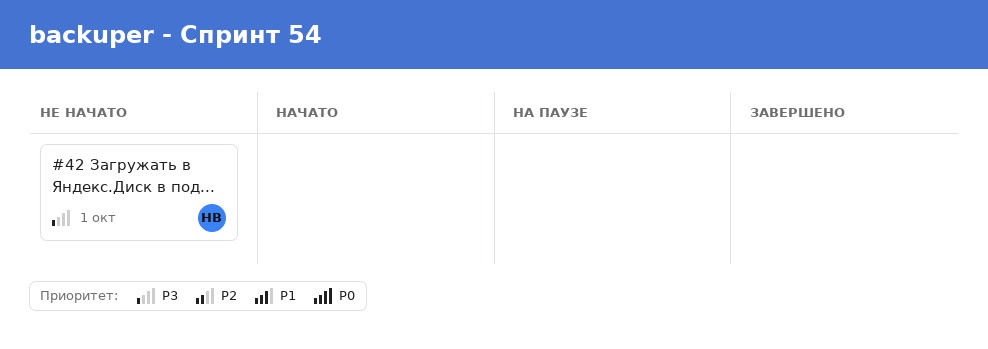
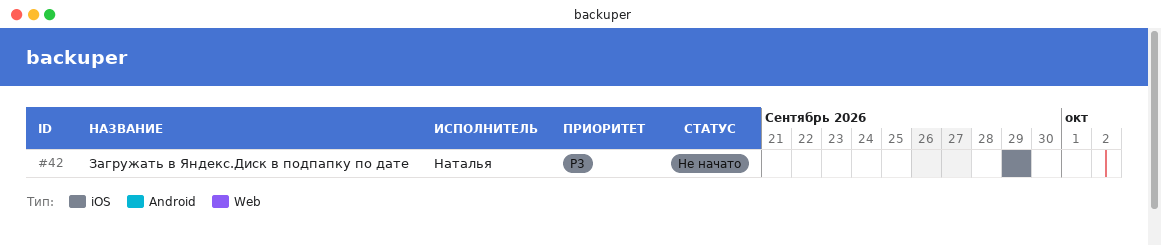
#42, due: Oct 1 -> Sep 29

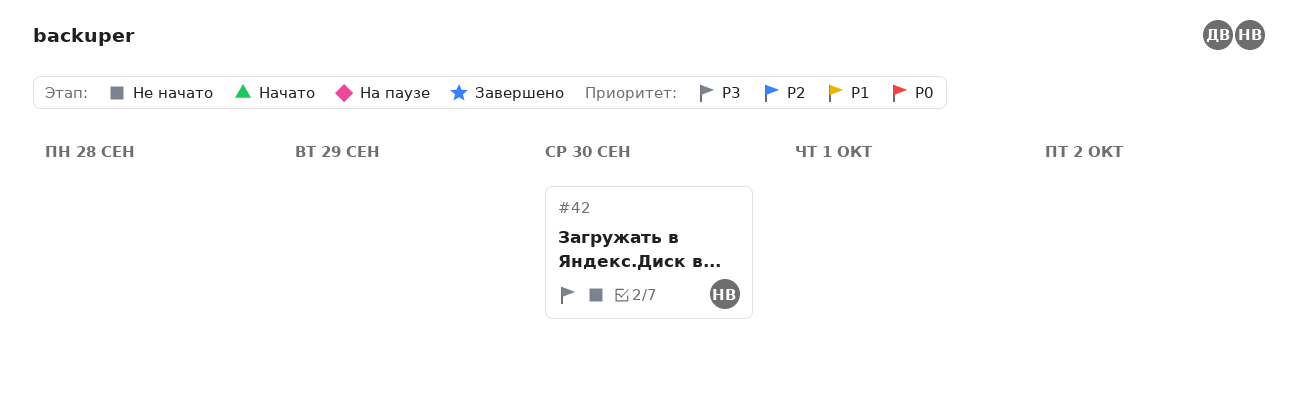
#42, due: Sep 29 -> Sep 30

